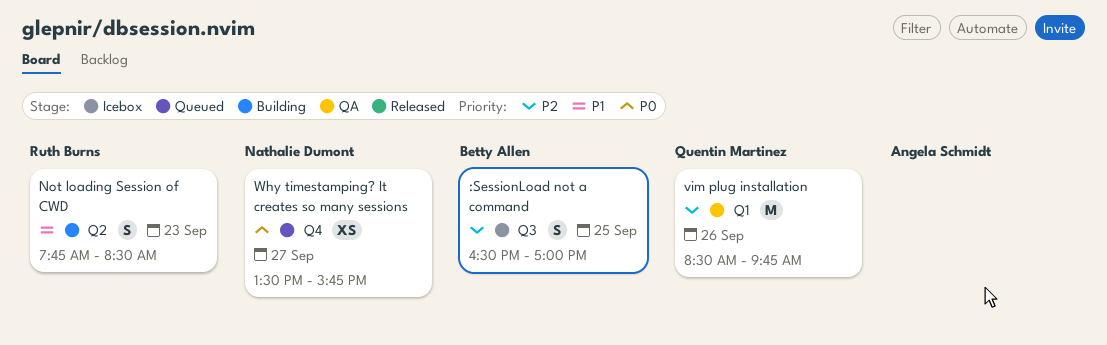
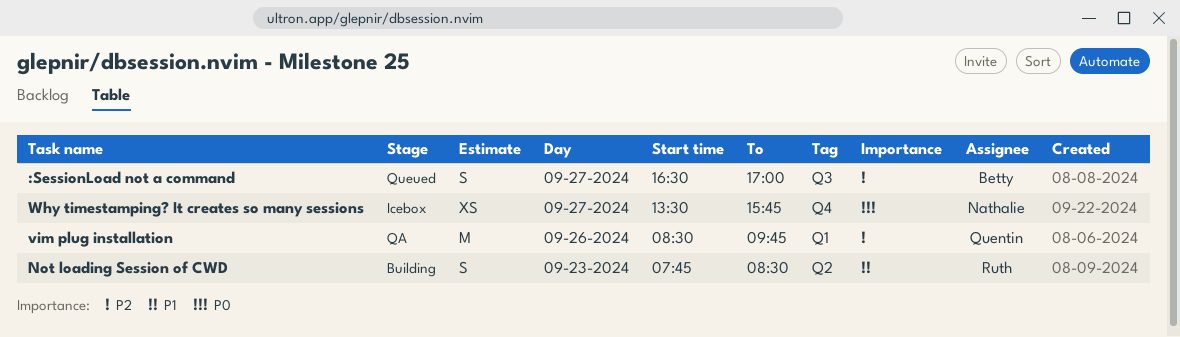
:SessionLoad not a command, status: Icebox -> Queued
:SessionLoad not a command, day: Sep 25 -> Sep 27
Why timestamping? It creates so many sessions, status: Queued -> Icebox

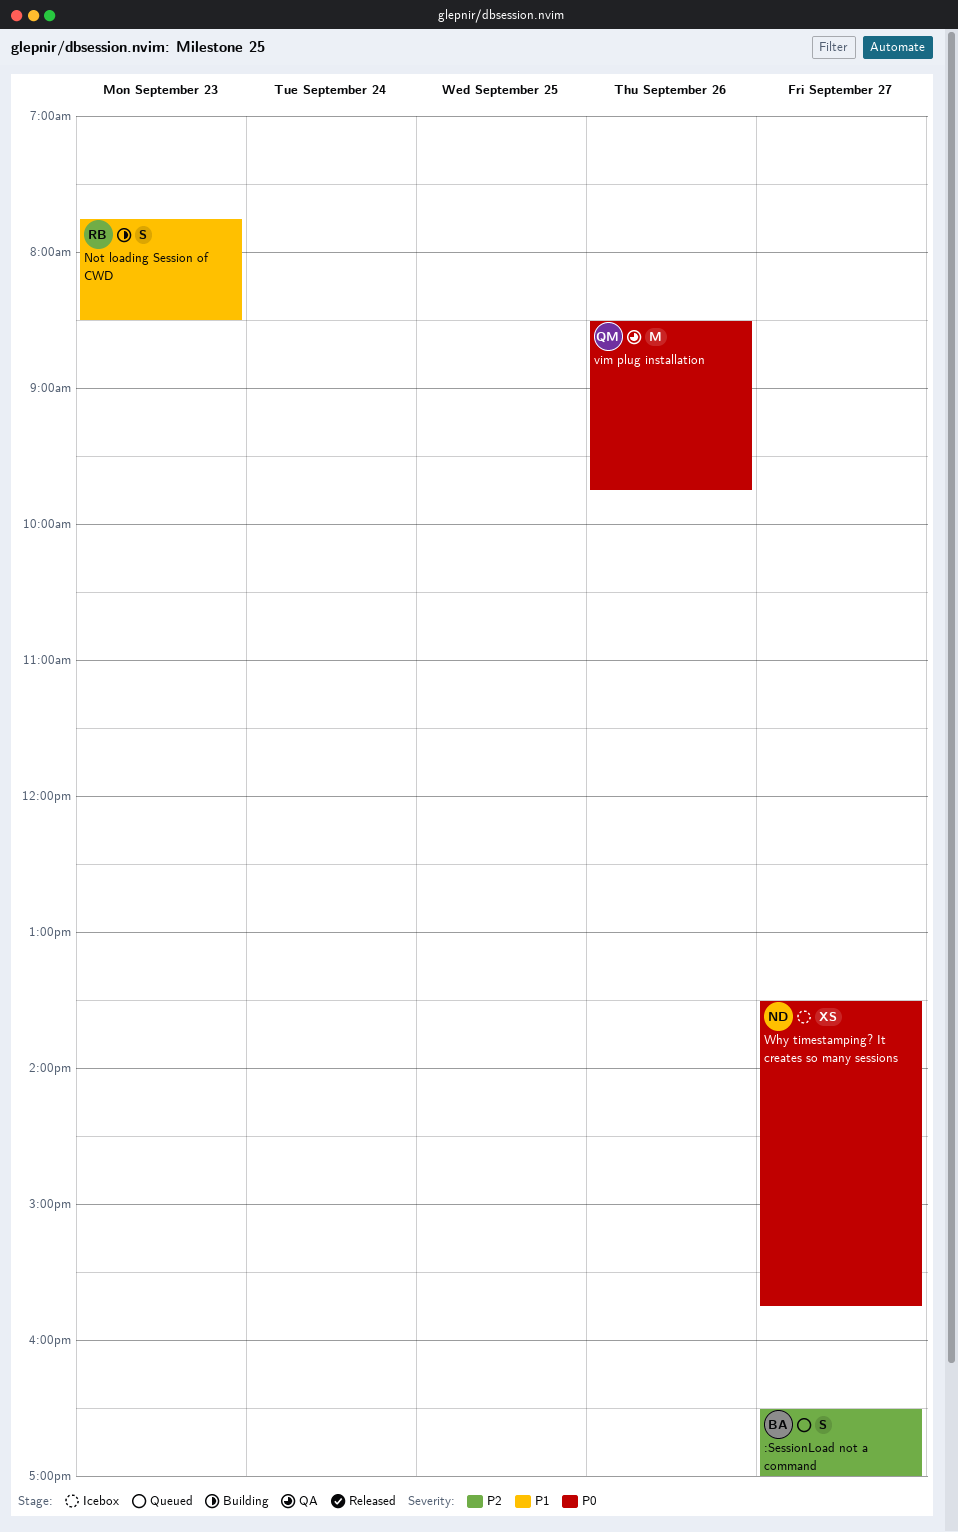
vim plug installation, priority: P2 -> P0

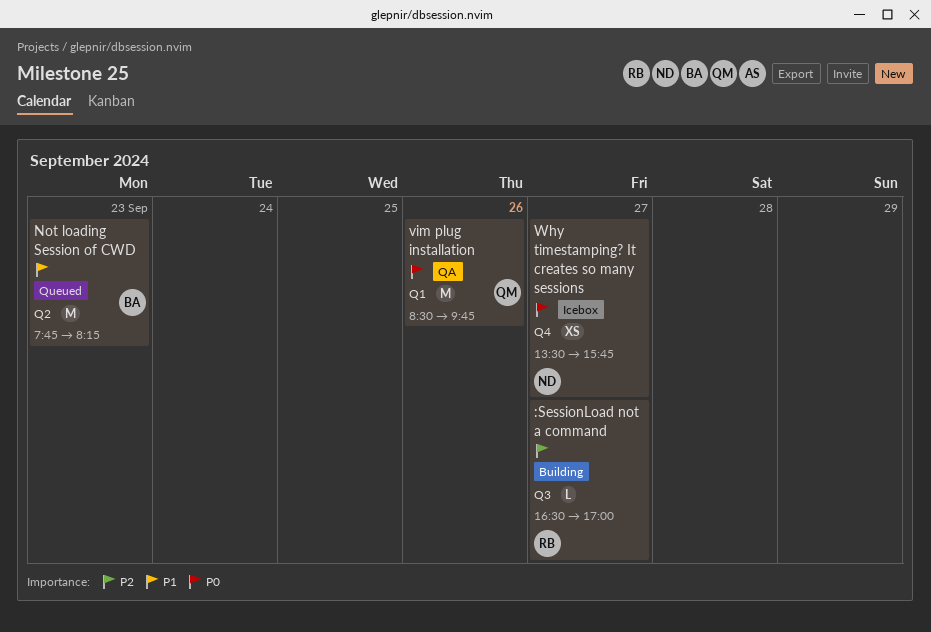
:SessionLoad not a command, status: Queued -> Building
:SessionLoad not a command, owner: BA -> RB
:SessionLoad not a command, estimate: S -> L
Not loading Session of CWD, status: Building -> Queued
Not loading Session of CWD, owner: RB -> BA
Not loading Session of CWD, estimate: S -> M
Not loading Session of CWD, ends: 08:30 -> 08:15

